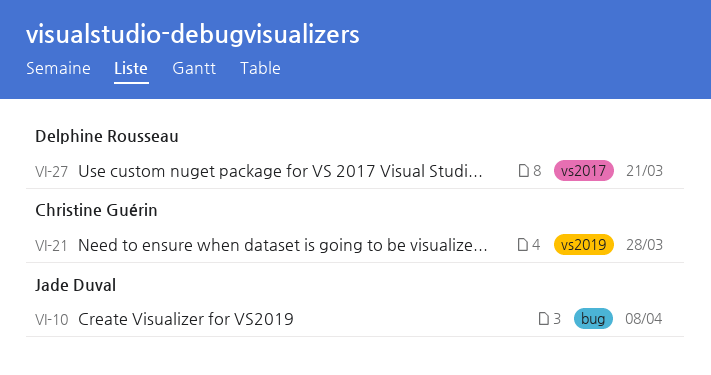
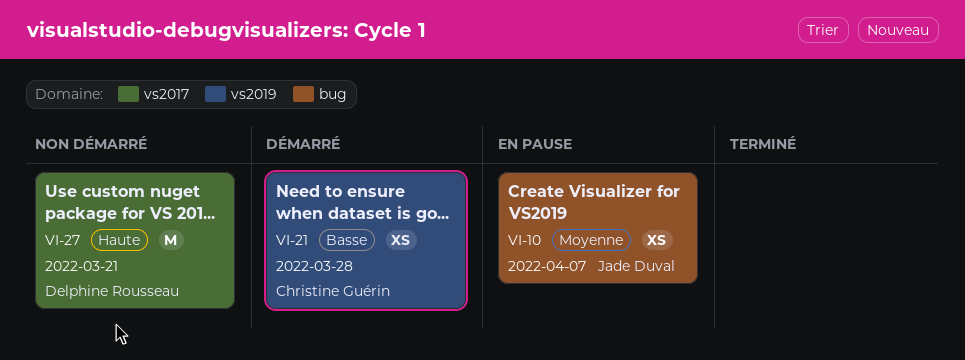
VI-10, due: Apr 8 -> Apr 7

